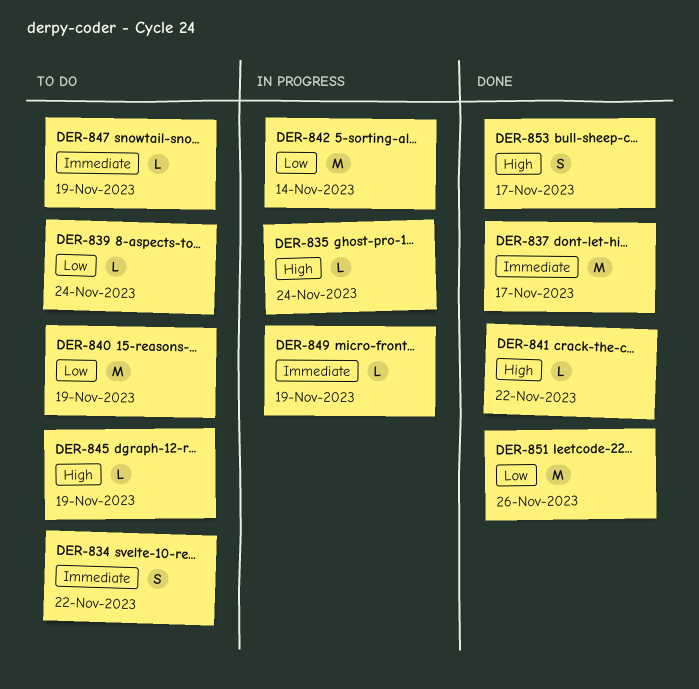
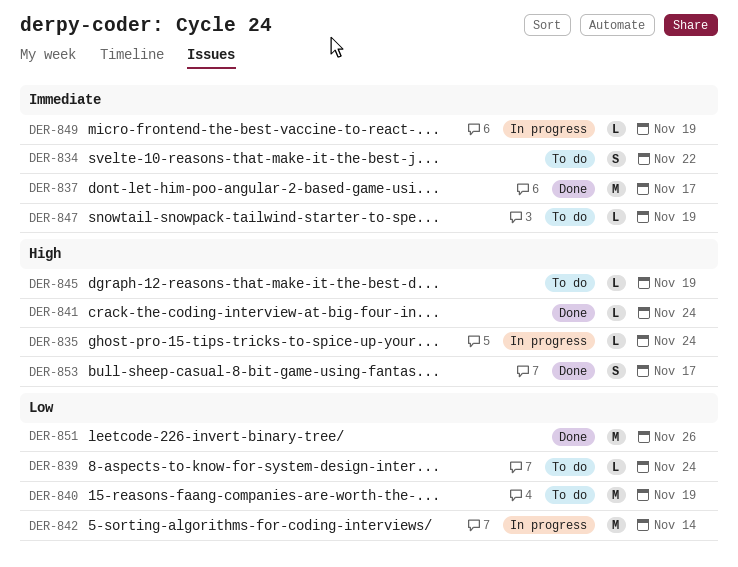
DER-841, due: Nov 22 -> Nov 24

